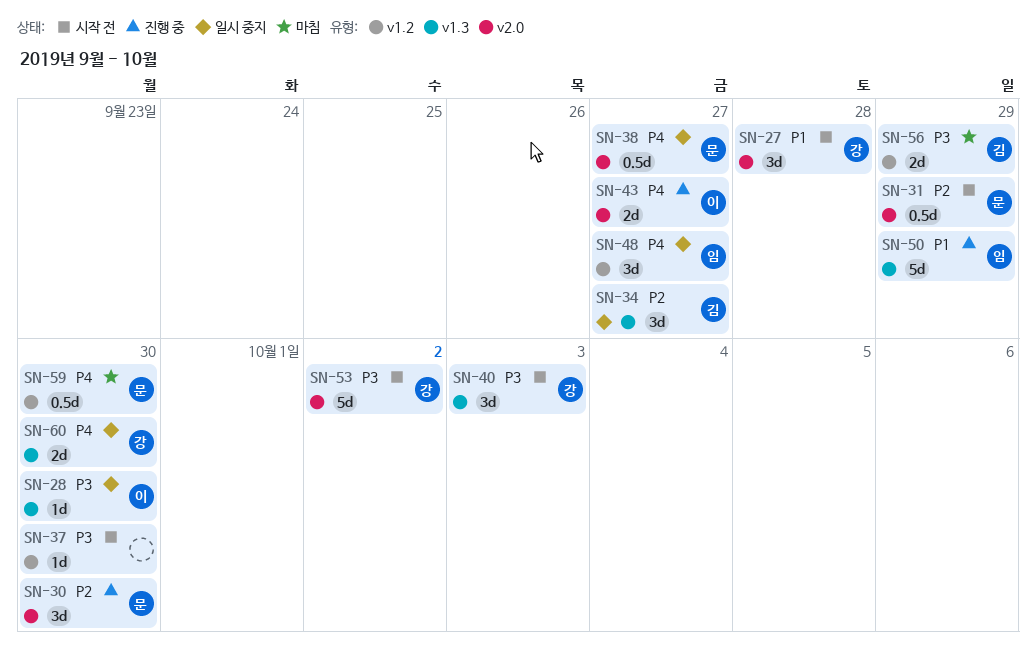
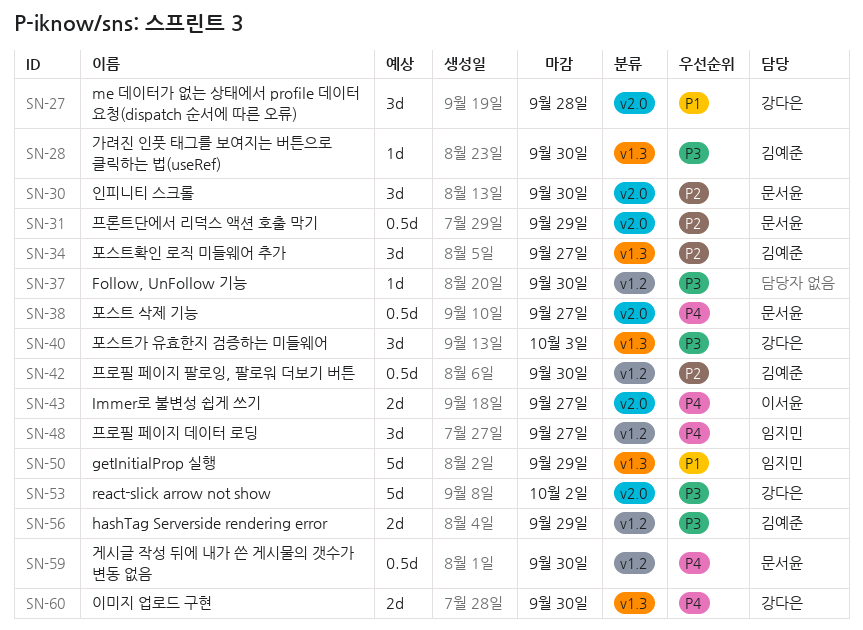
SN-28, owner: 이서윤 -> 김예준
SN-42: none -> present

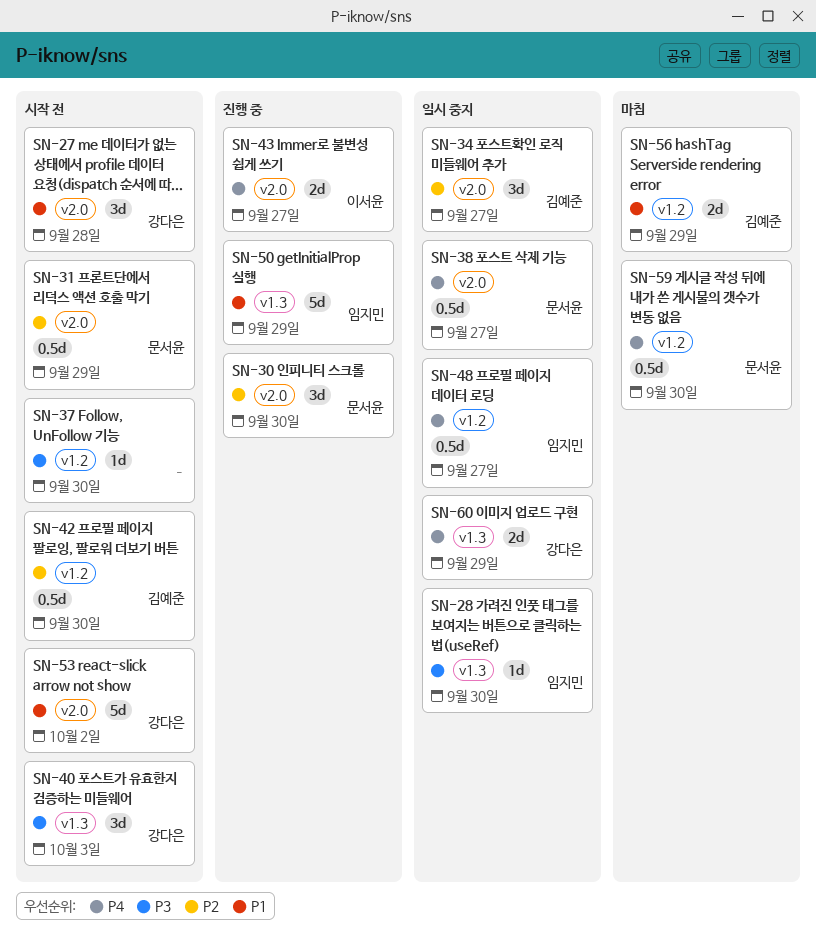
SN-28, owner: 김예준 -> 임지민
SN-34, label: v1.3 -> v2.0
SN-48, estimate: 3d -> 0.5d
SN-53, priority: P3 -> P1
SN-56, priority: P3 -> P1
SN-60, due: Sep 30 -> Sep 29

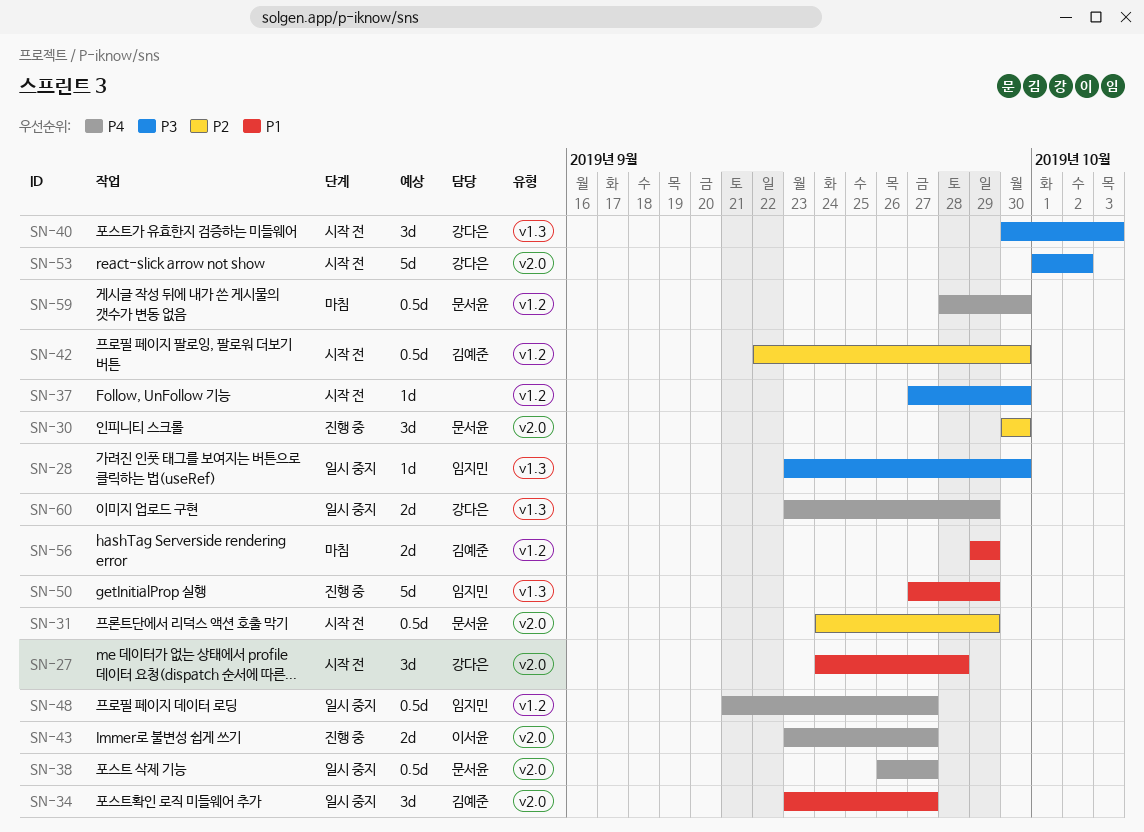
SN-34, priority: P2 -> P1
SN-53, priority: P1 -> P3

